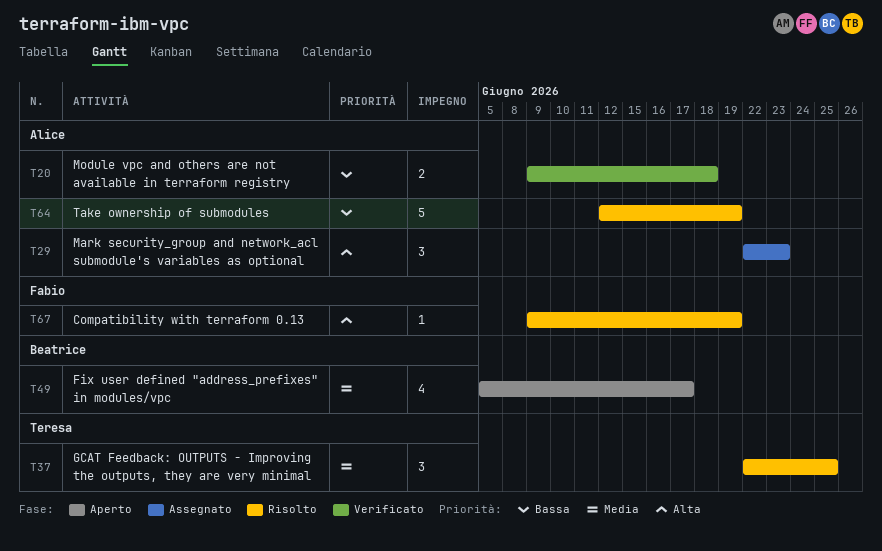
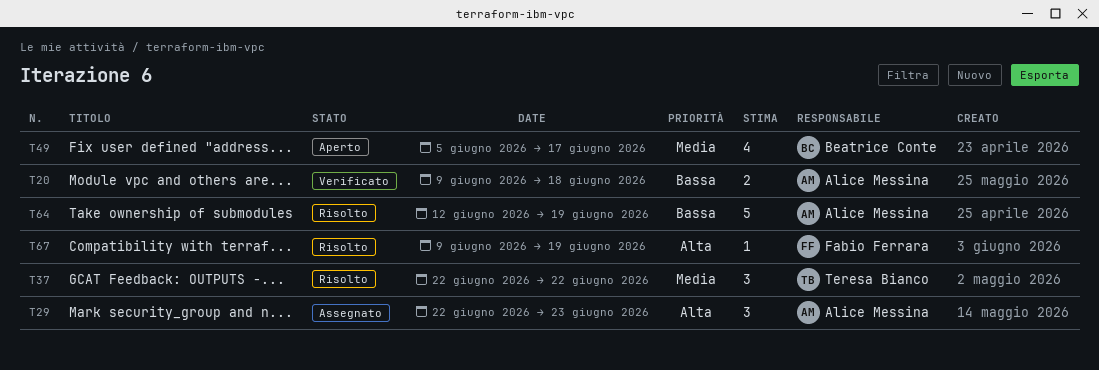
T37, due: Jun 25 -> Jun 22

